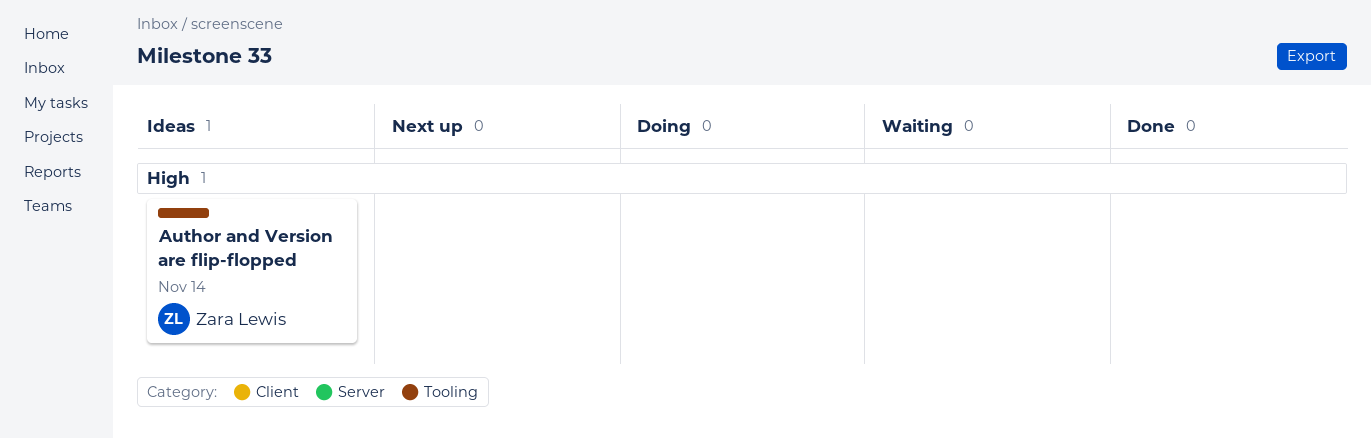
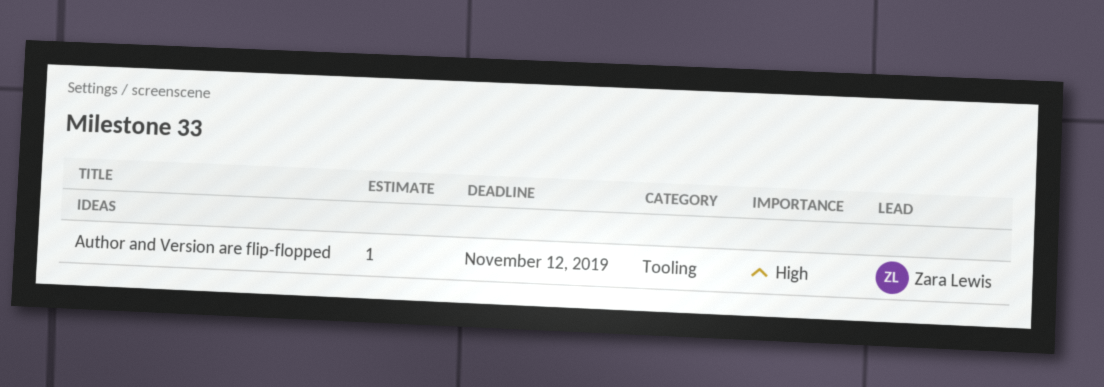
Author and Version are flip-flopped, due: Nov 14 -> Nov 12

